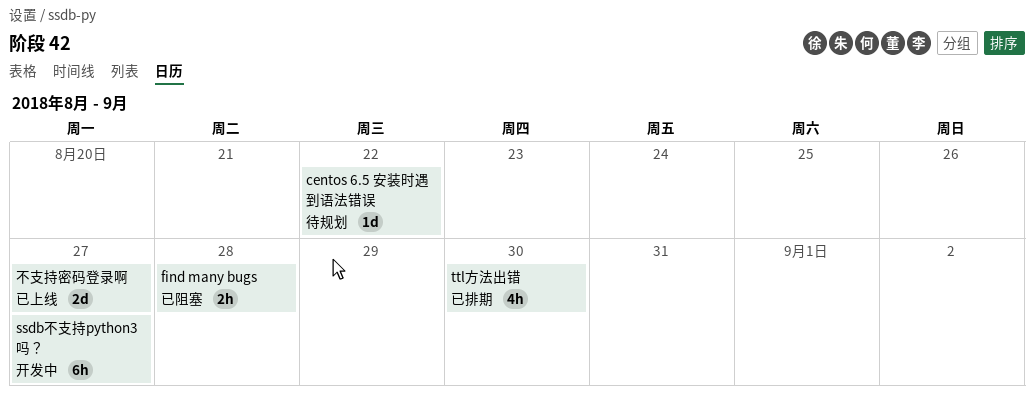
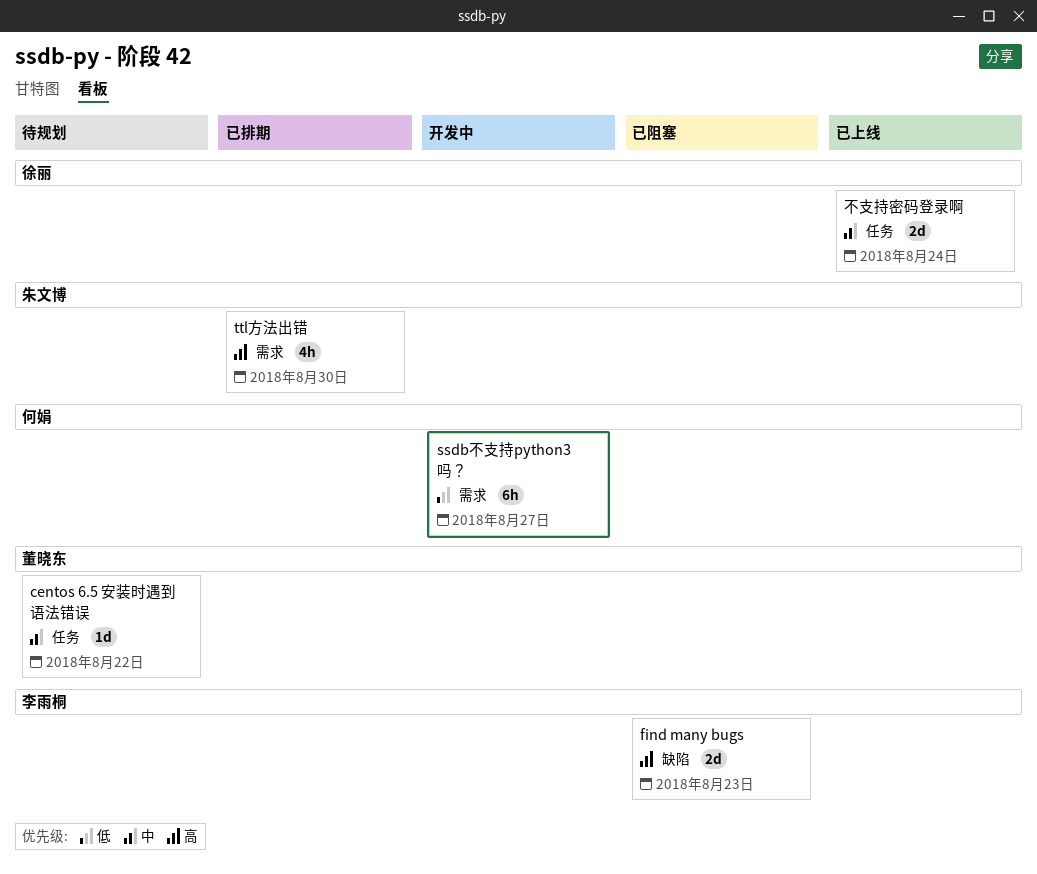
find many bugs, estimate: 2h -> 2d
find many bugs, due: Aug 28 -> Aug 23
不支持密码登录啊, due: Aug 27 -> Aug 24

